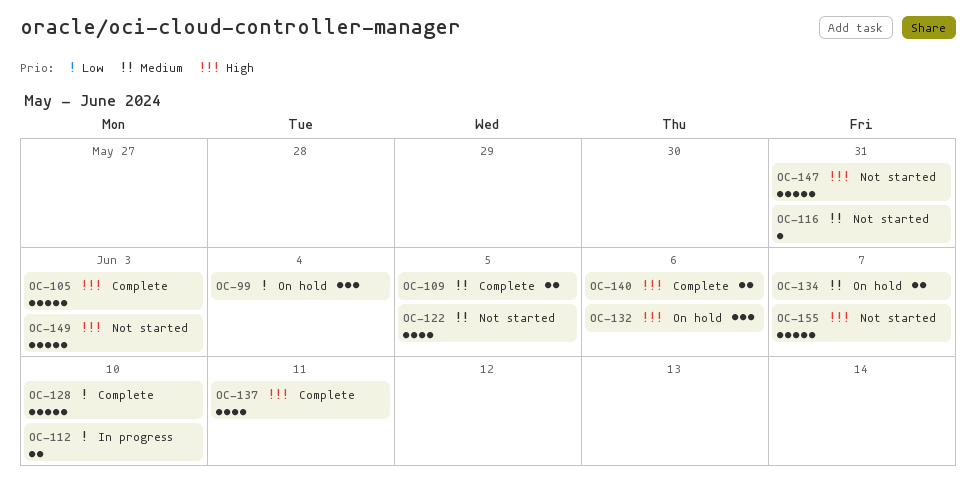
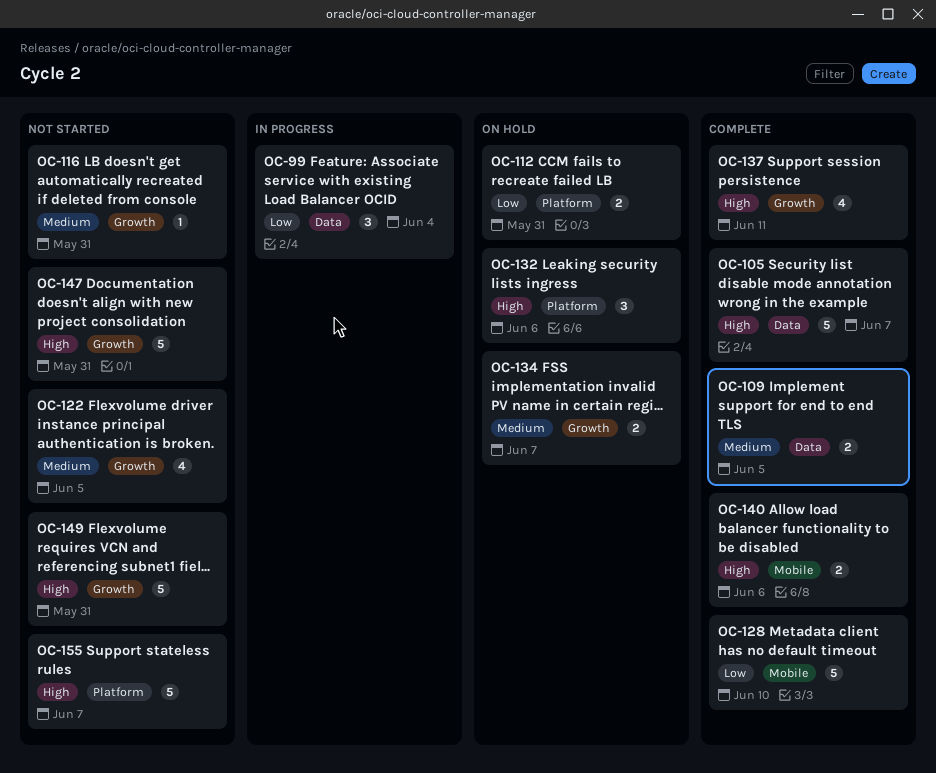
OC-99, status: On hold -> In progress
OC-105, due: Jun 3 -> Jun 7
OC-112, status: In progress -> On hold
OC-112, due: Jun 10 -> May 31
OC-149, due: Jun 3 -> May 31

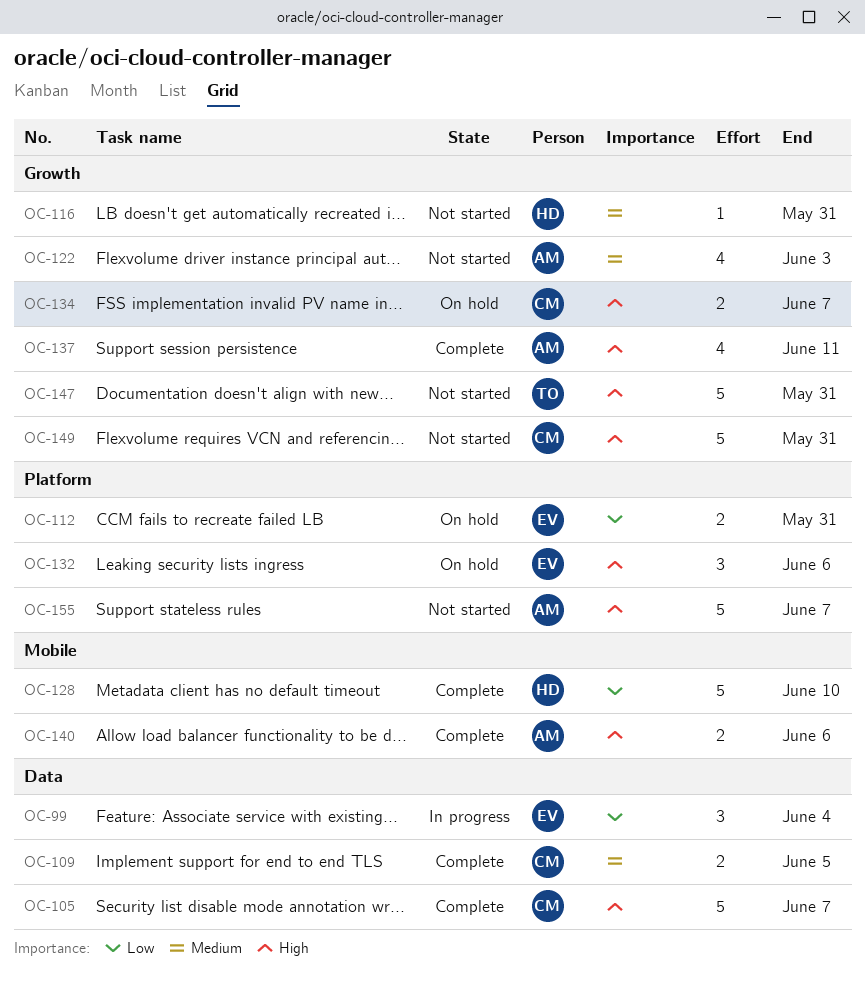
OC-122, due: Jun 5 -> Jun 3
OC-134, priority: Medium -> High

